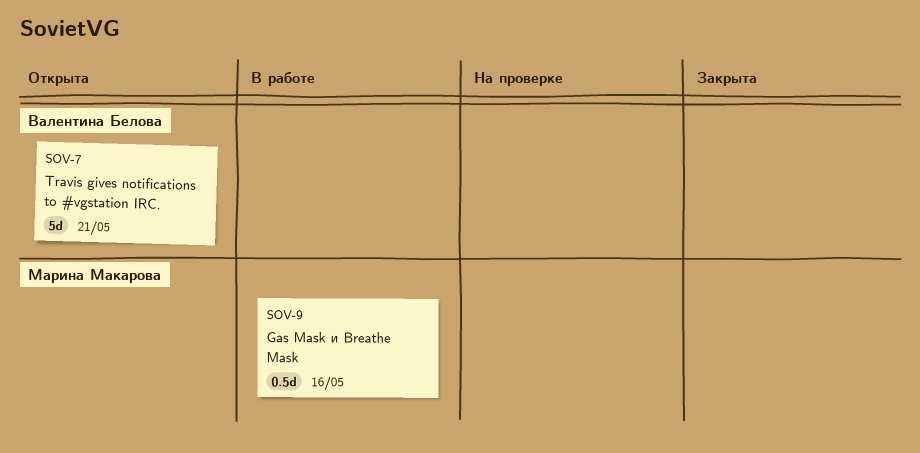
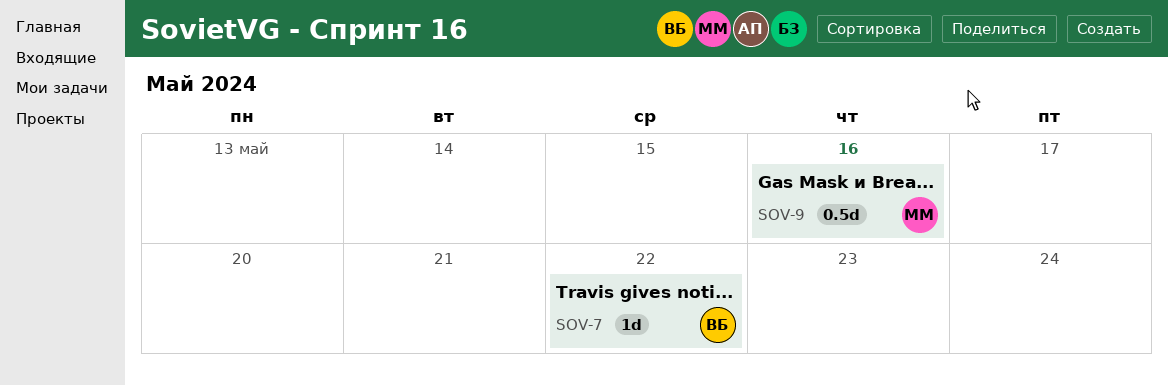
SOV-7, estimate: 5d -> 1d
SOV-7, due: May 21 -> May 22

